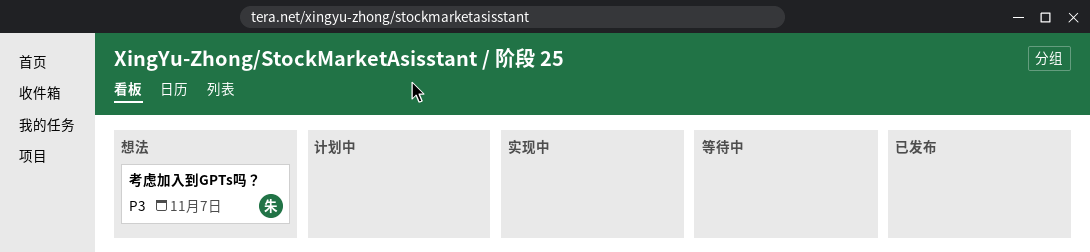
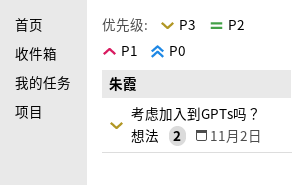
考虑加入到GPTs吗？, due: Nov 7 -> Nov 2

